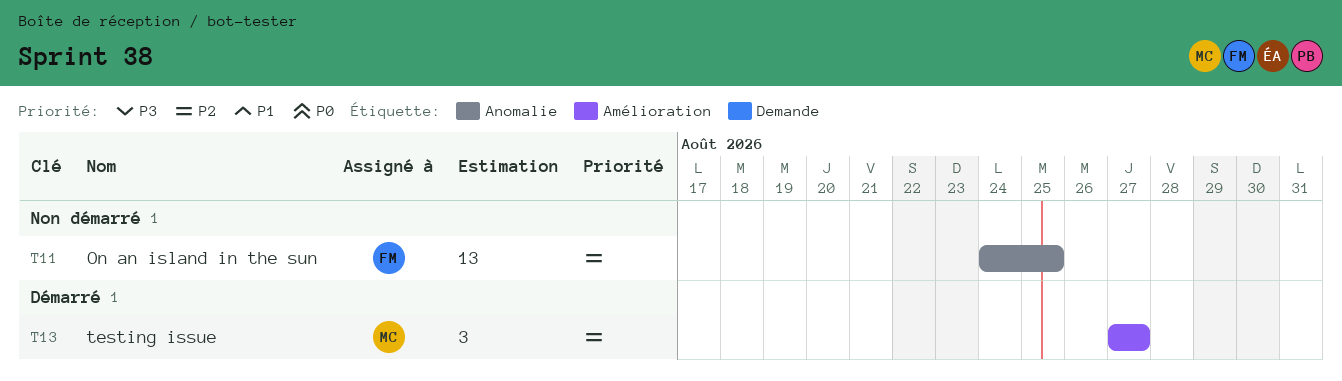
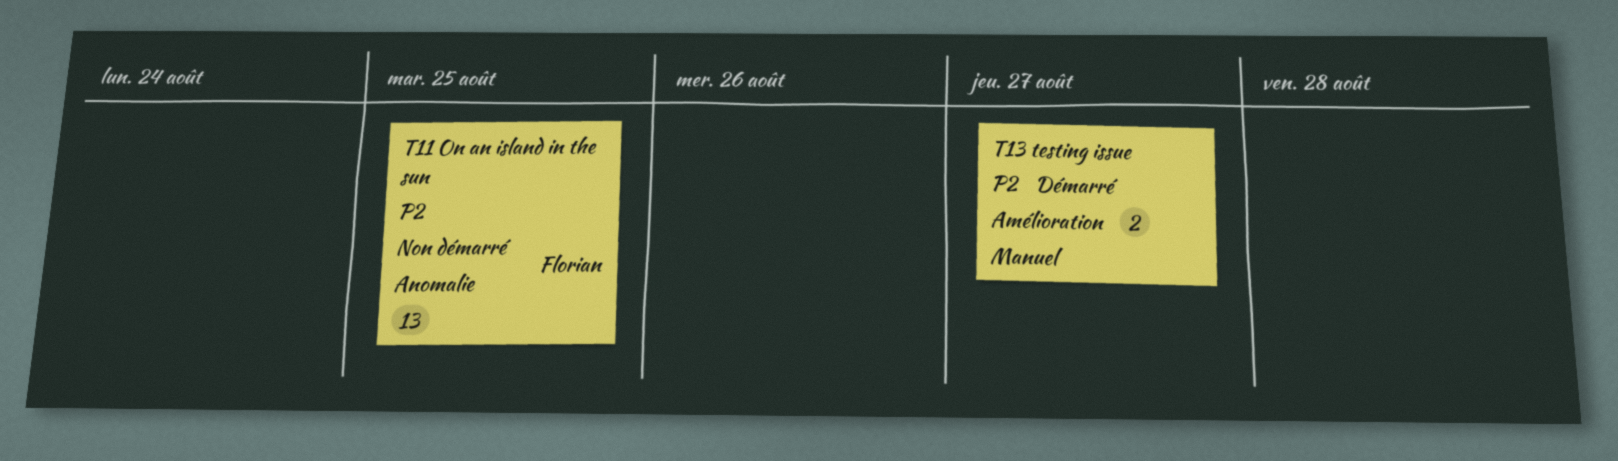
T13, estimate: 3 -> 2

